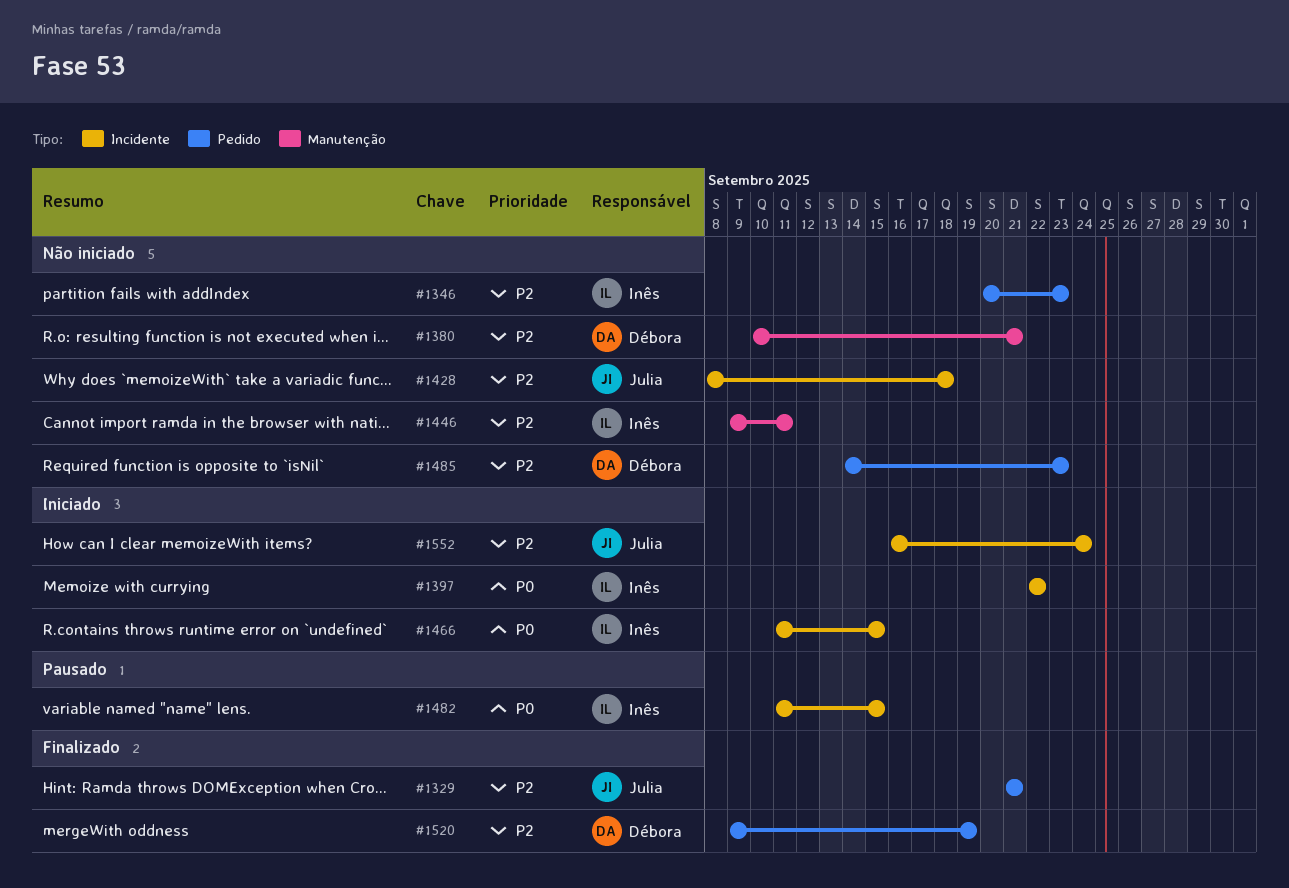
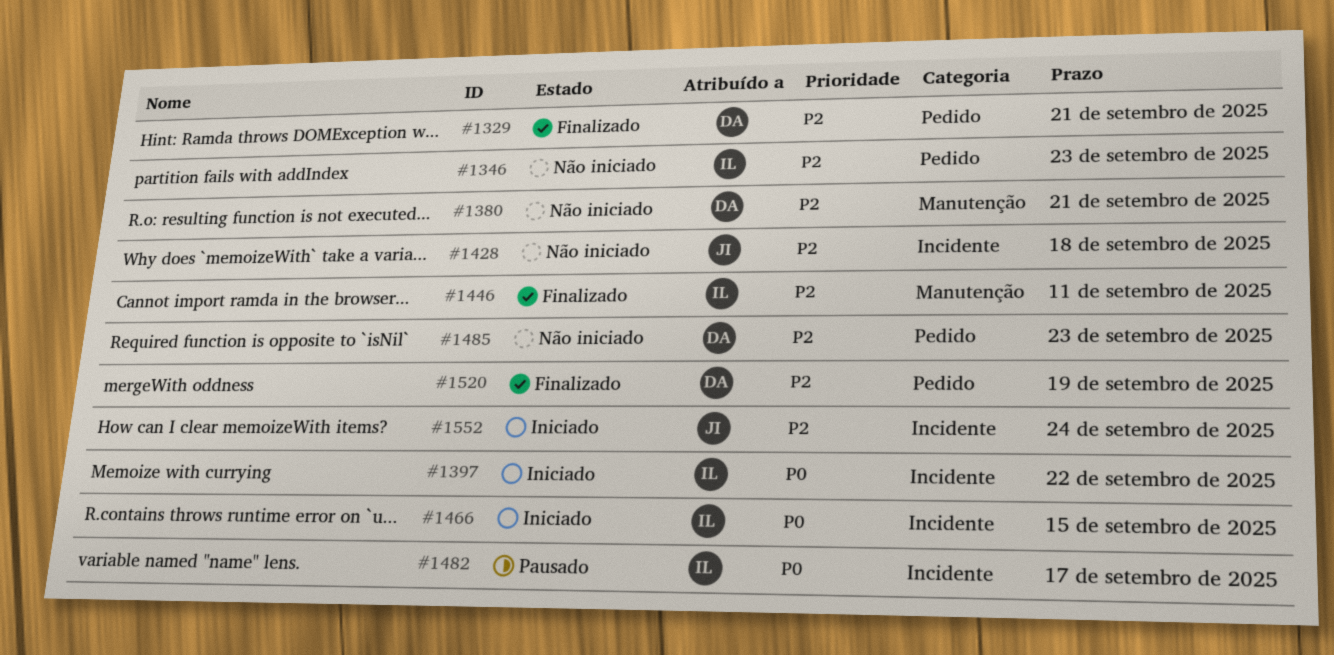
#1329, owner: Julia -> Débora
#1446, status: Não iniciado -> Finalizado
#1482, due: Sep 15 -> Sep 17

